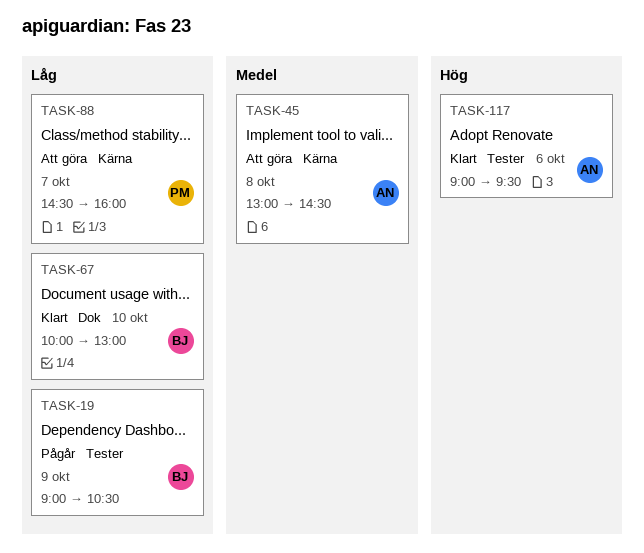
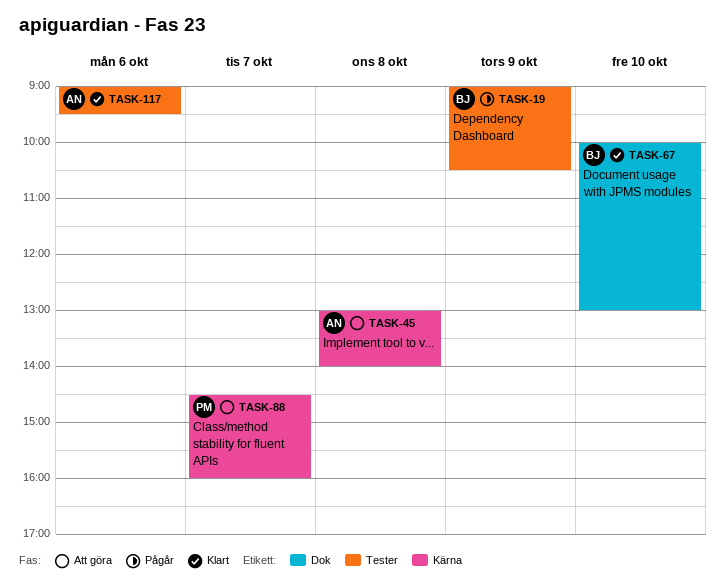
TASK-45, ends: 14:30 -> 14:00

